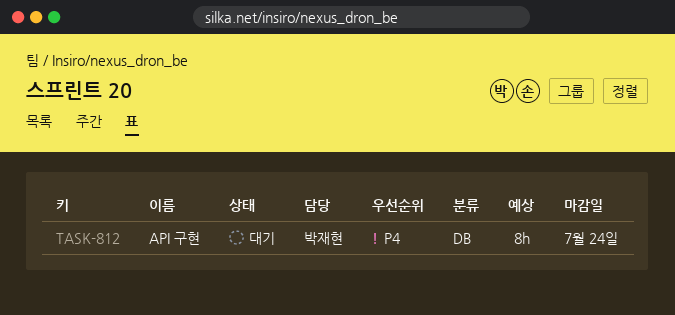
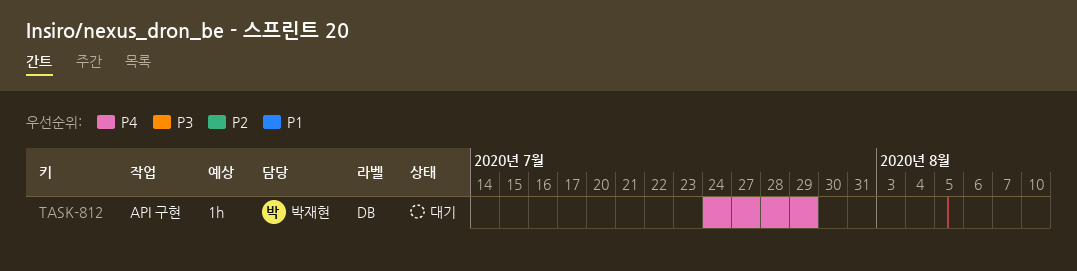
TASK-812, estimate: 8h -> 1h
TASK-812, due: Jul 24 -> Jul 29

